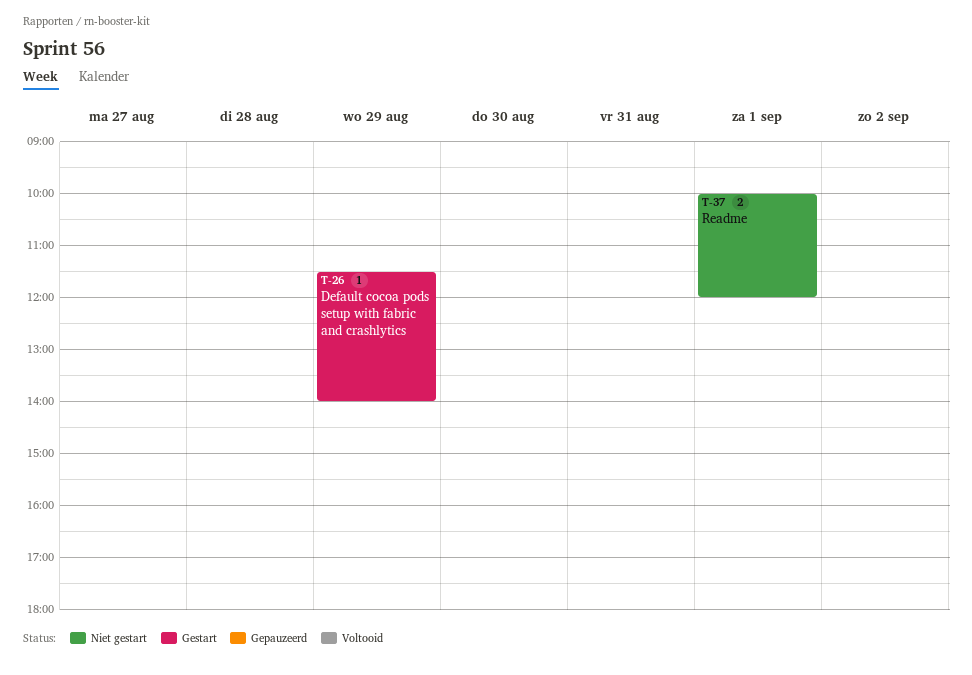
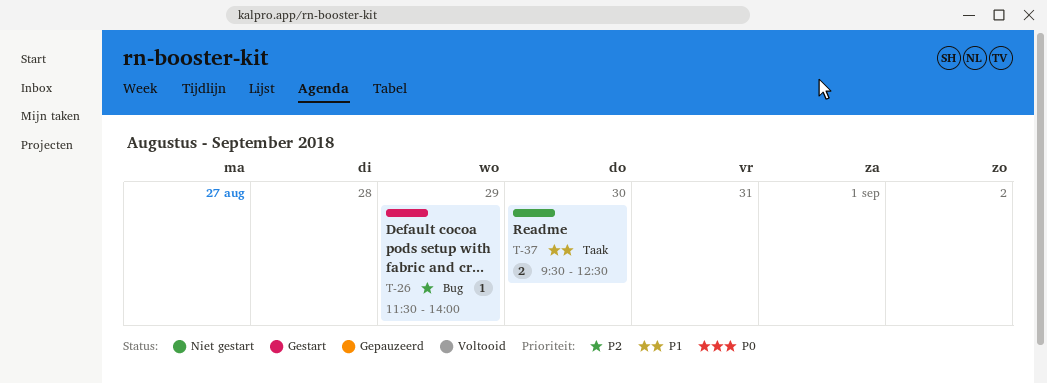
T-37, day: Sep 1 -> Aug 30
T-37, begins: 10:00 -> 09:30
T-37, ends: 12:00 -> 12:30

